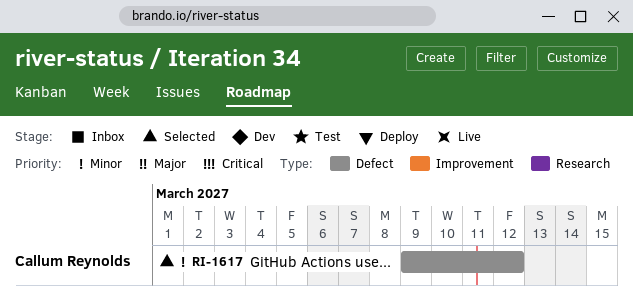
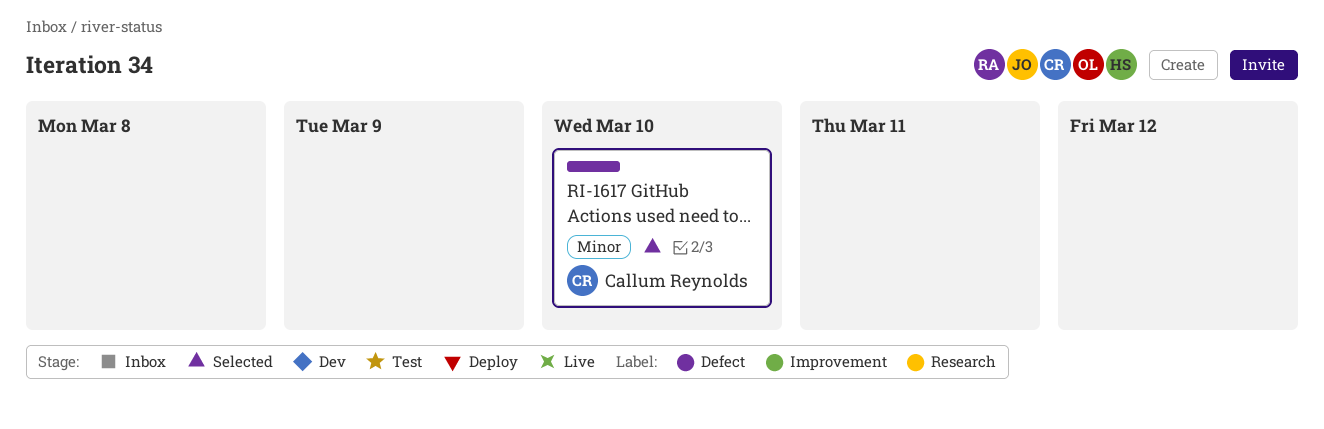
RI-1617, due: Mar 12 -> Mar 10

